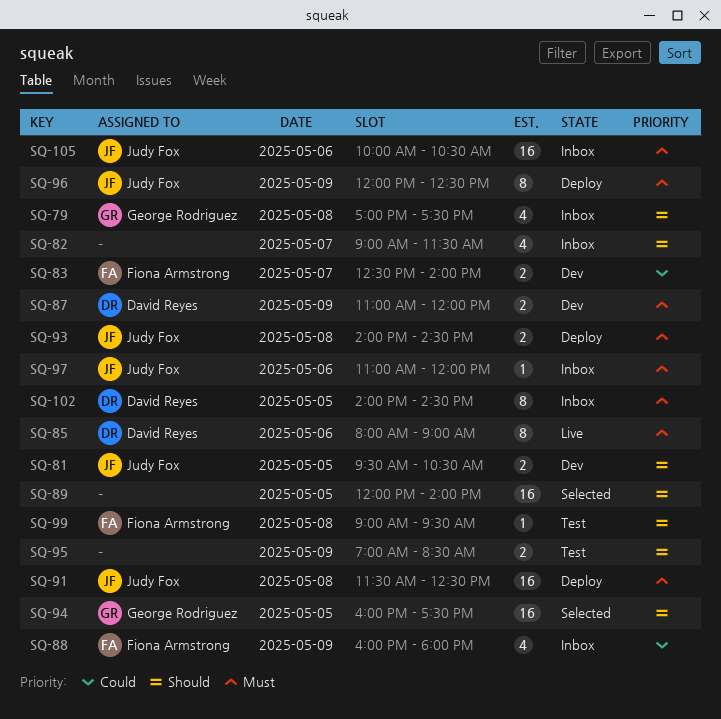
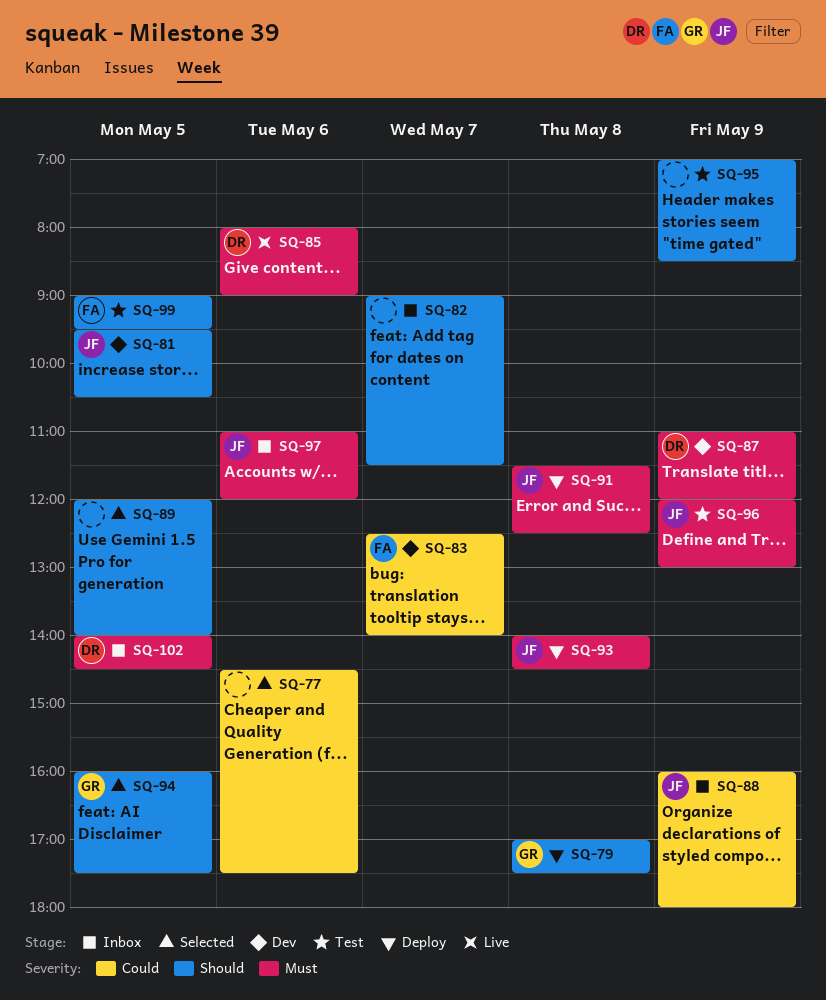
SQ-77: none -> present
SQ-79, status: Inbox -> Deploy
SQ-88, owner: Fiona Armstrong -> Judy Fox
SQ-96, status: Deploy -> Test
SQ-96, ends: 12:30 -> 13:00
SQ-99, day: May 8 -> May 5
SQ-105: present -> none

